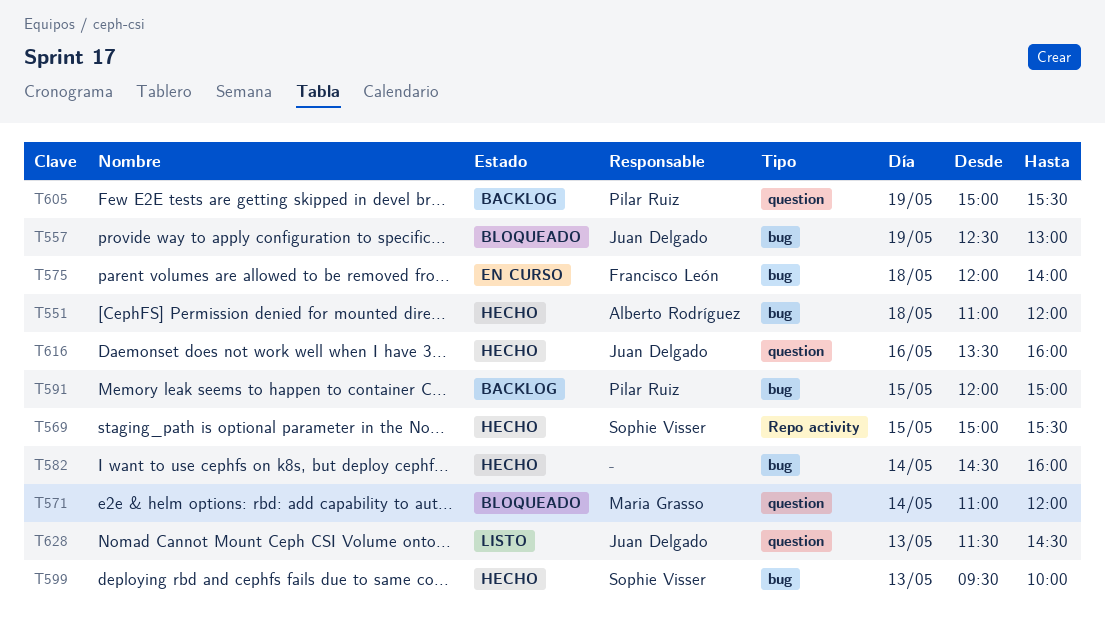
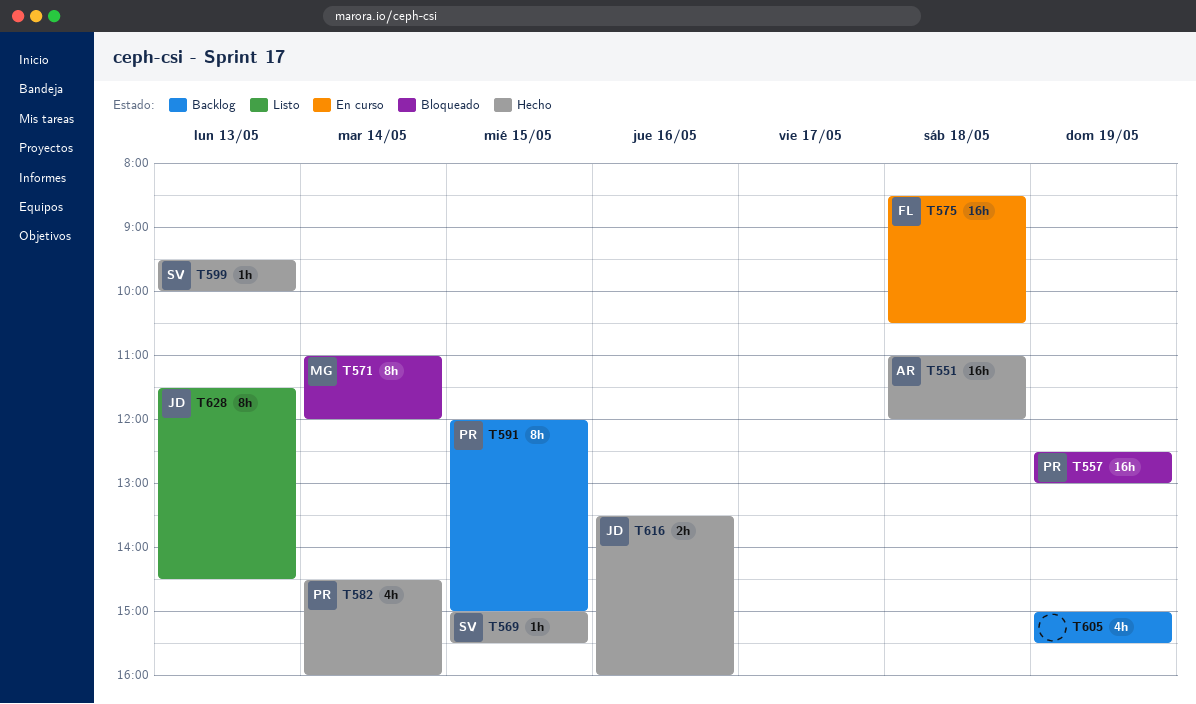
T557, owner: Juan Delgado -> Pilar Ruiz
T575, begins: 12:00 -> 08:30
T575, ends: 14:00 -> 10:30
T582, owner: none -> Pilar Ruiz
T605, owner: Pilar Ruiz -> none

